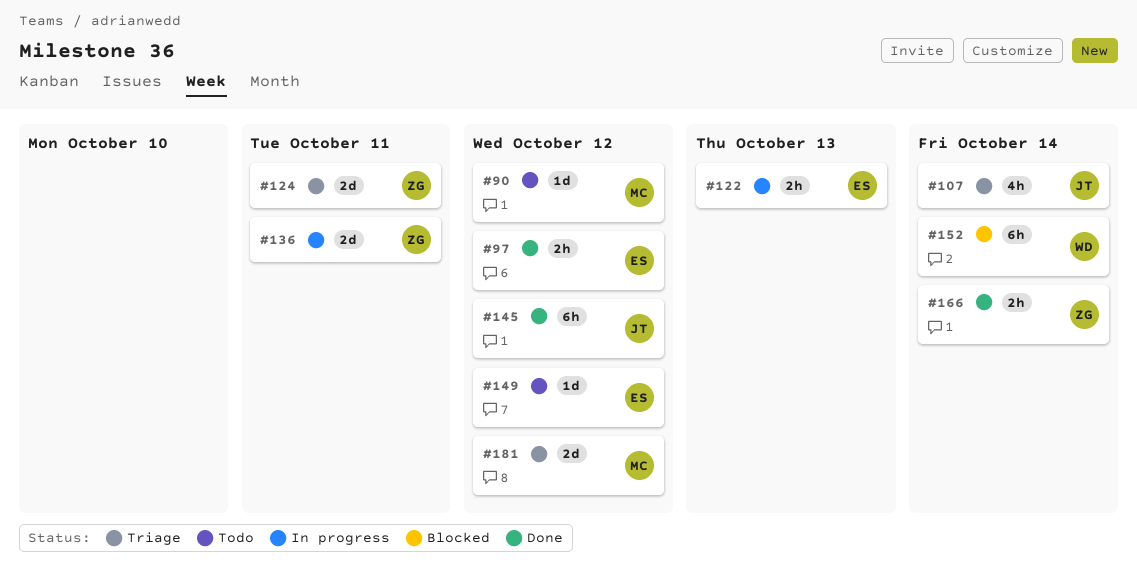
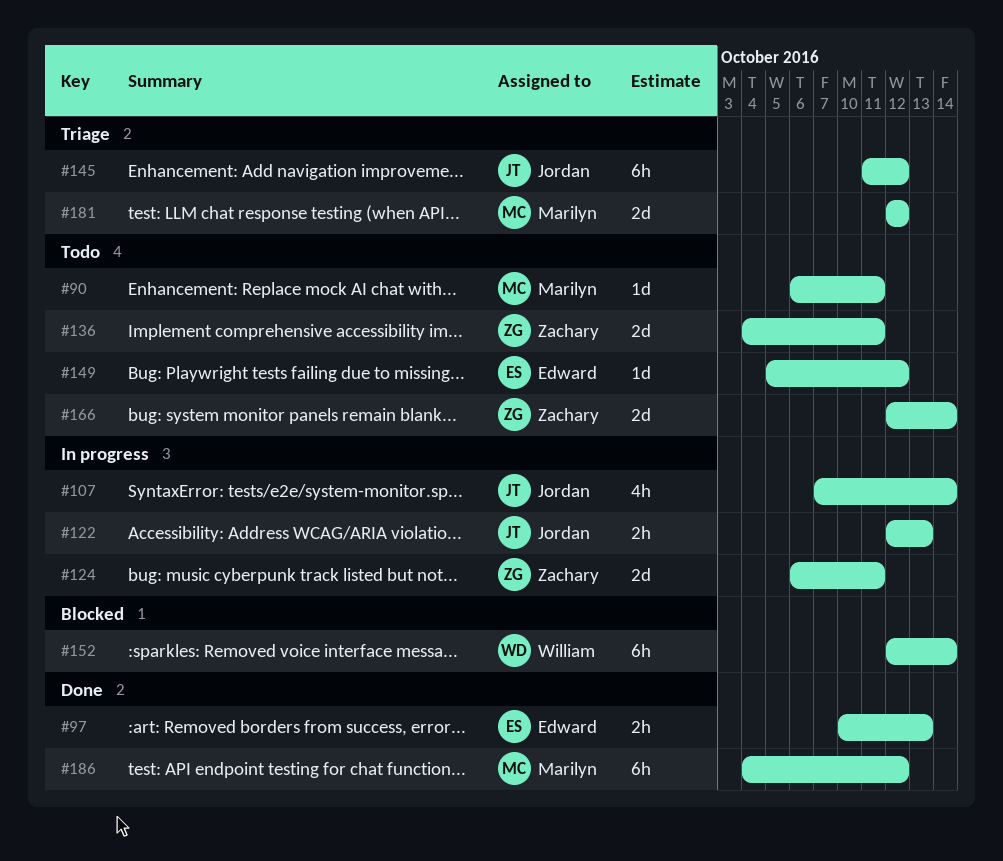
#90, due: Oct 12 -> Oct 11
#97, due: Oct 12 -> Oct 13
#107, status: Triage -> In progress
#122, owner: Edward -> Jordan
#124, status: Triage -> In progress
#136, status: In progress -> Todo
#145, status: Done -> Triage
#166, status: Done -> Todo
#166, estimate: 2h -> 2d
#186: none -> present

